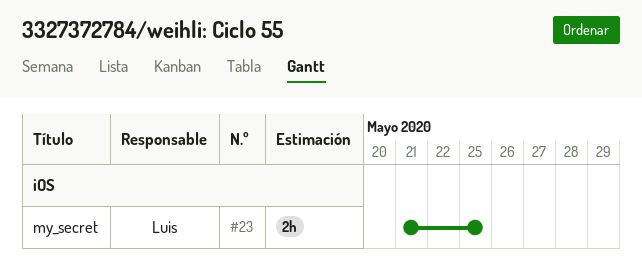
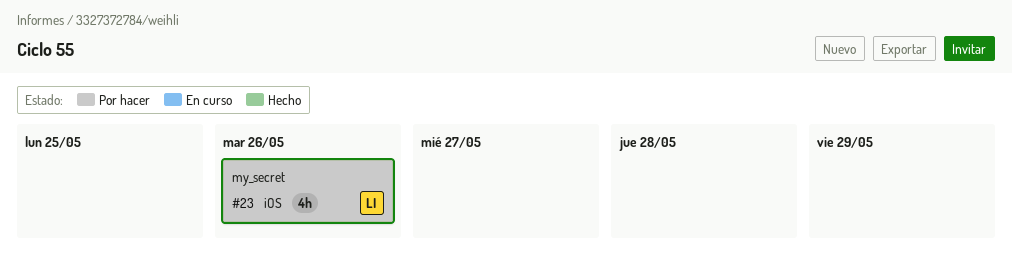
#23, estimate: 2h -> 4h
#23, due: May 25 -> May 26

